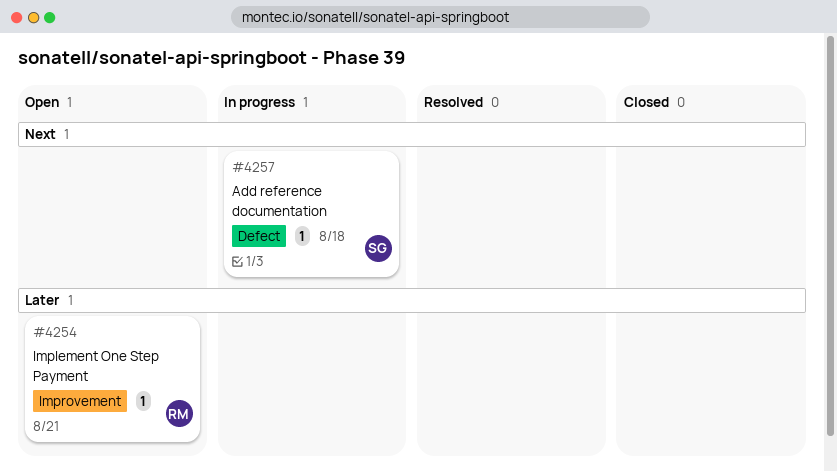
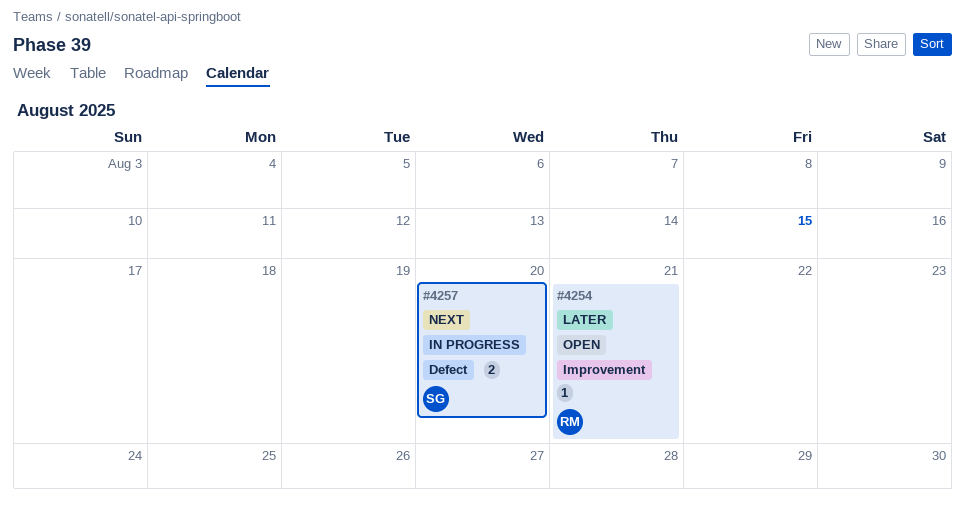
#4257, estimate: 1 -> 2
#4257, due: Aug 18 -> Aug 20

